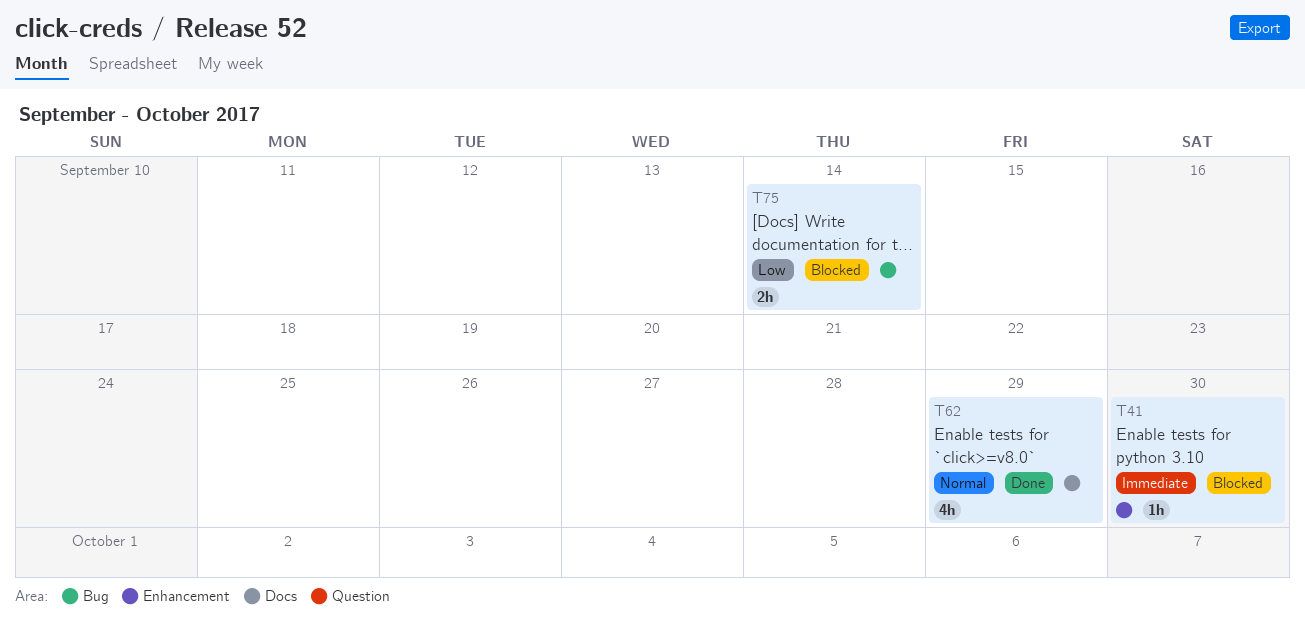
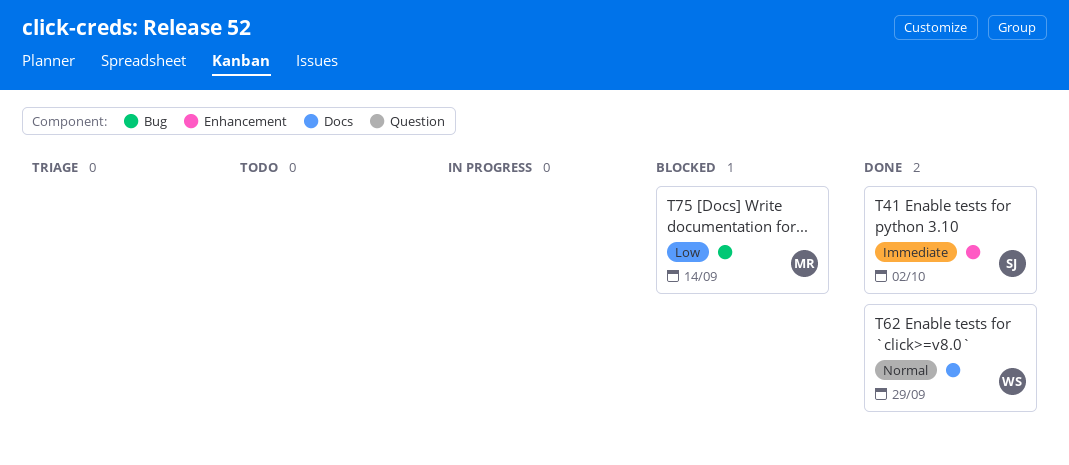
T41, status: Blocked -> Done
T41, due: Sep 30 -> Oct 2

